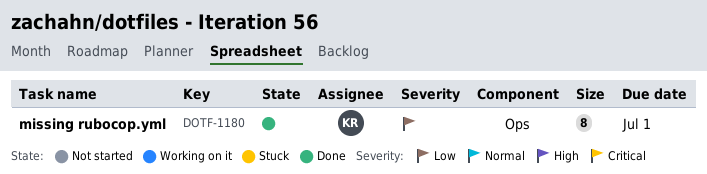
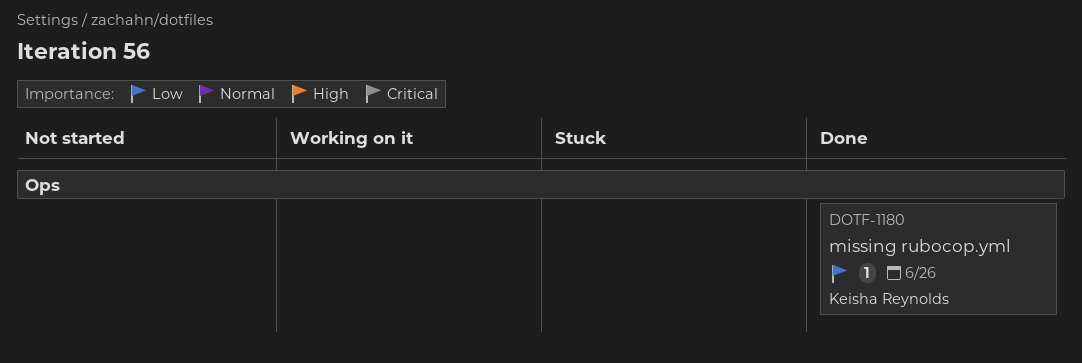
DOTF-1180, estimate: 8 -> 1
DOTF-1180, due: Jul 1 -> Jun 26

